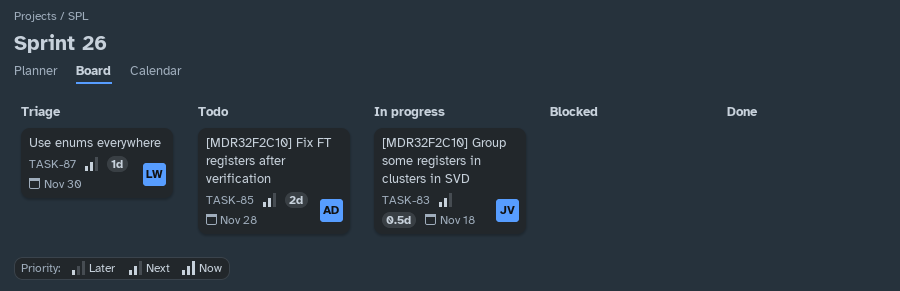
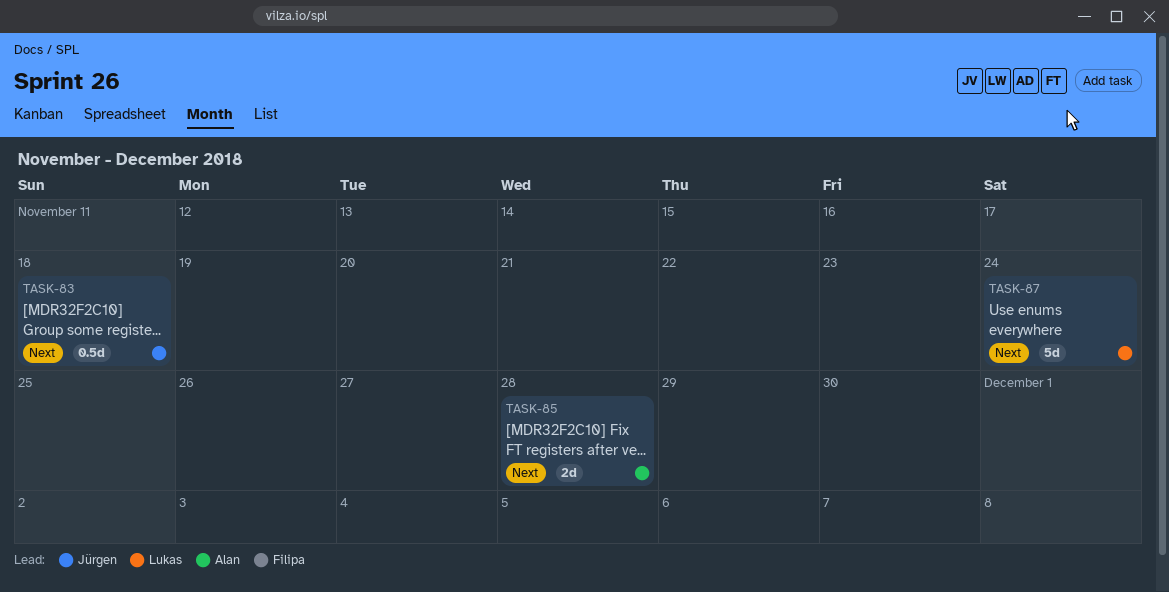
TASK-87, estimate: 1d -> 5d
TASK-87, due: Nov 30 -> Nov 24

